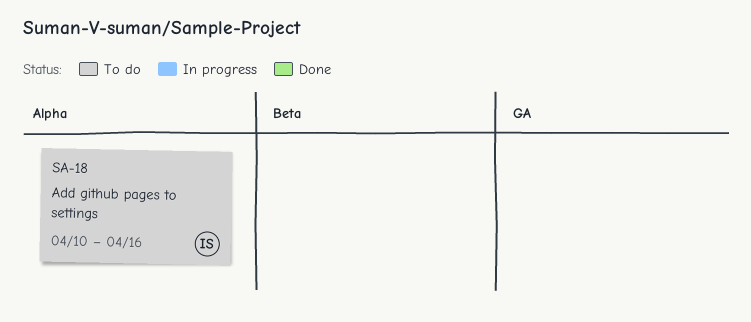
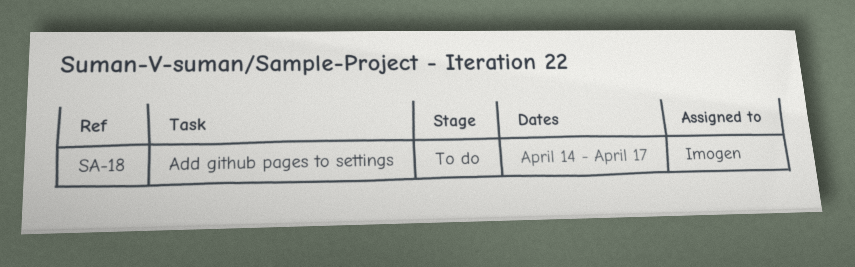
SA-18, start: Apr 10 -> Apr 14
SA-18, due: Apr 16 -> Apr 17

